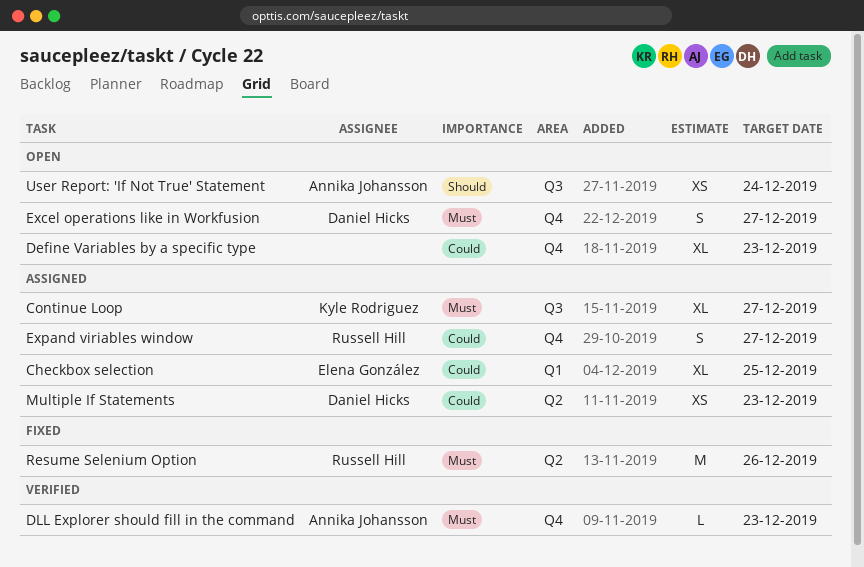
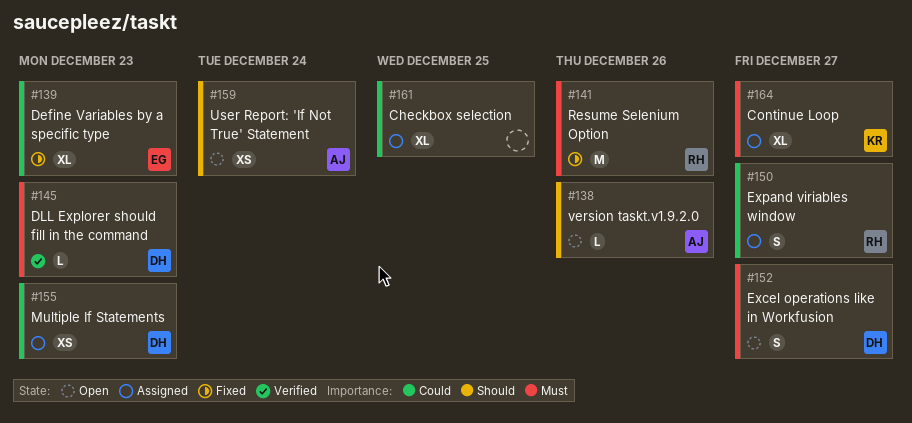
Checkbox selection, owner: Elena González -> none
Define Variables by a specific type, status: Open -> Fixed
Define Variables by a specific type, owner: none -> Elena González
DLL Explorer should fill in the command, owner: Annika Johansson -> Daniel Hicks
version taskt.v1.9.2.0: none -> present

